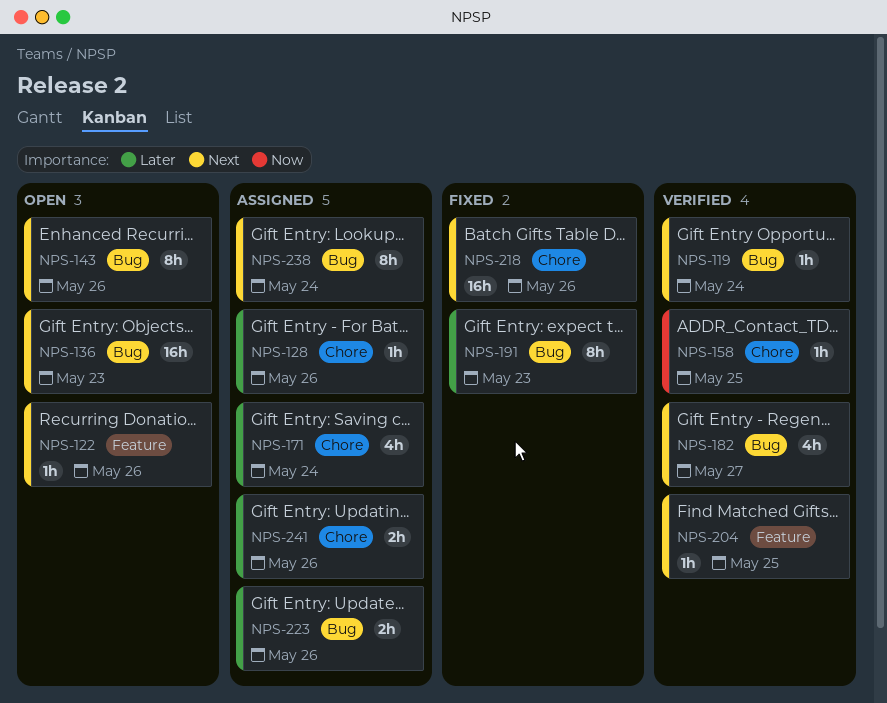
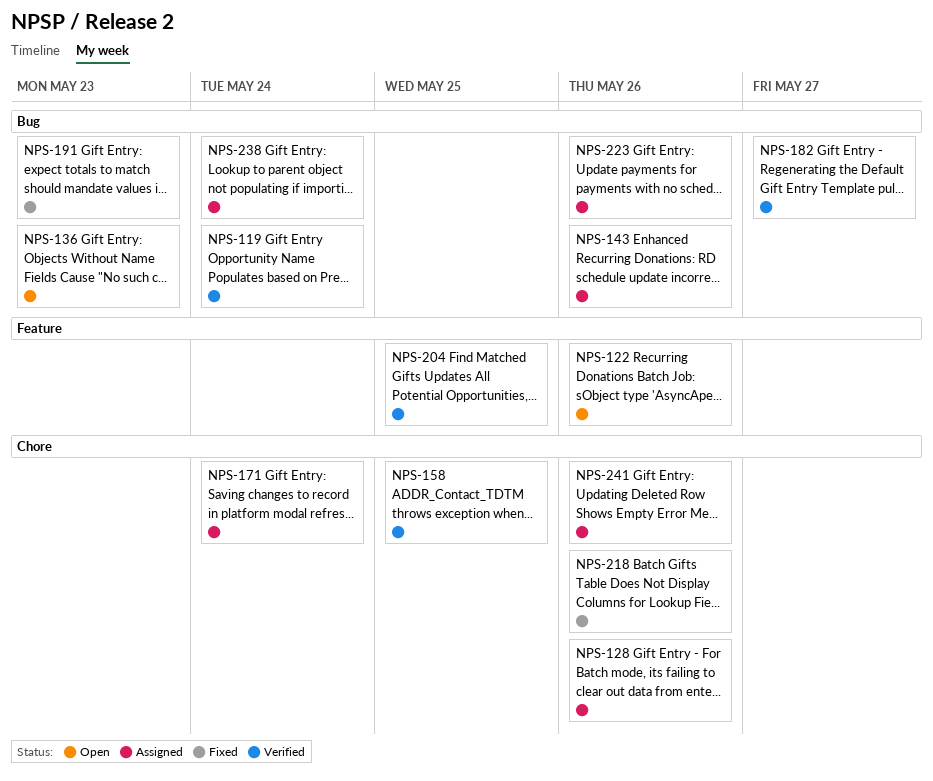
NPS-143, status: Open -> Assigned

